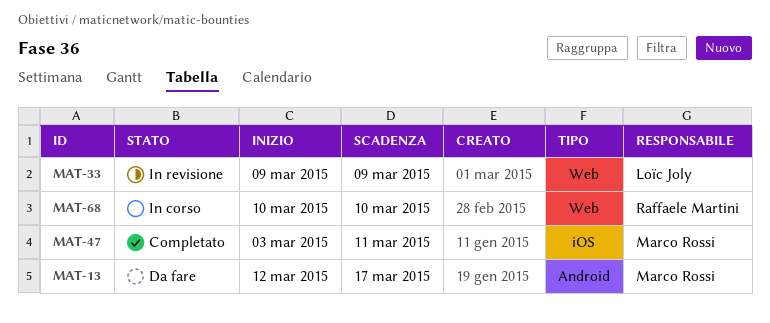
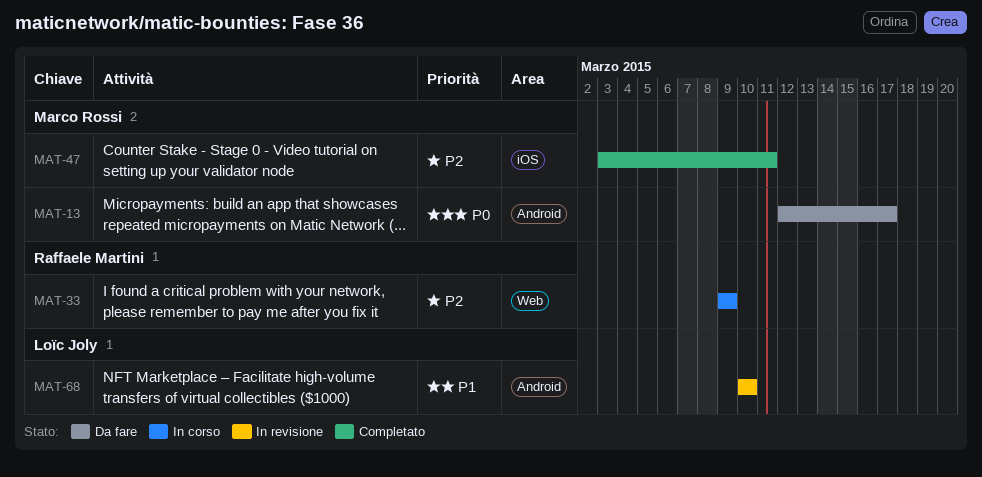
MAT-33, status: In revisione -> In corso
MAT-33, owner: Loïc Joly -> Raffaele Martini
MAT-68, status: In corso -> In revisione
MAT-68, owner: Raffaele Martini -> Loïc Joly
MAT-68, label: Web -> Android

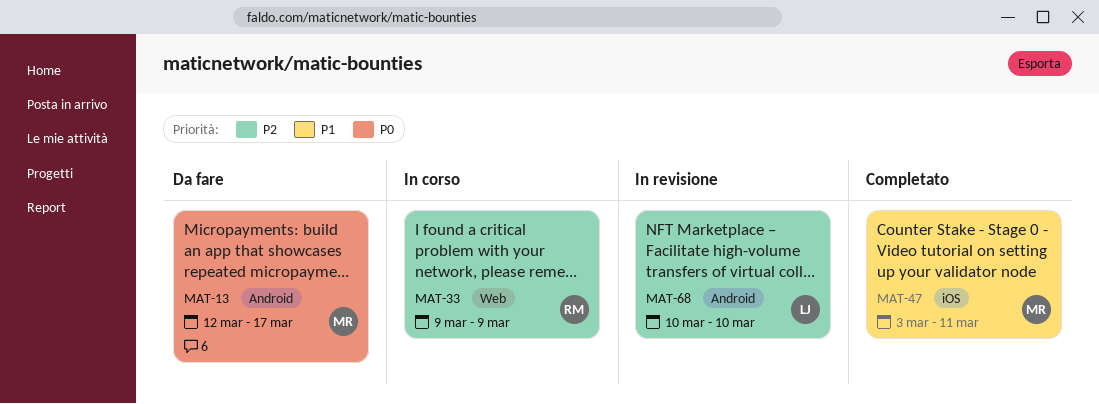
MAT-47, priority: P2 -> P1
MAT-68, priority: P1 -> P2

